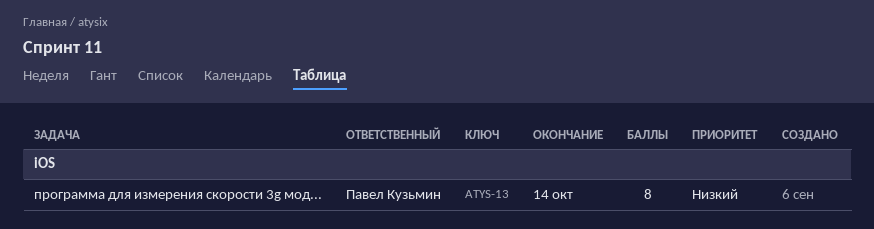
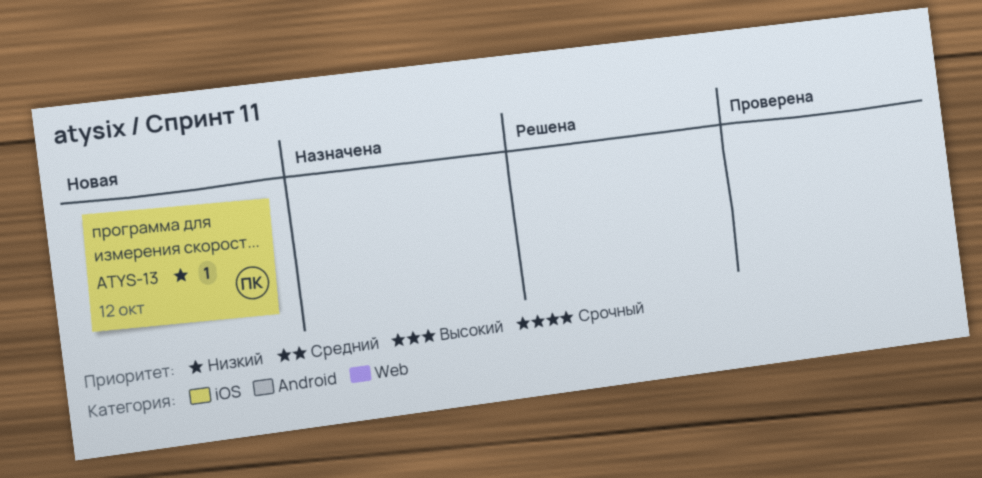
ATYS-13, estimate: 8 -> 1
ATYS-13, due: Oct 14 -> Oct 12

